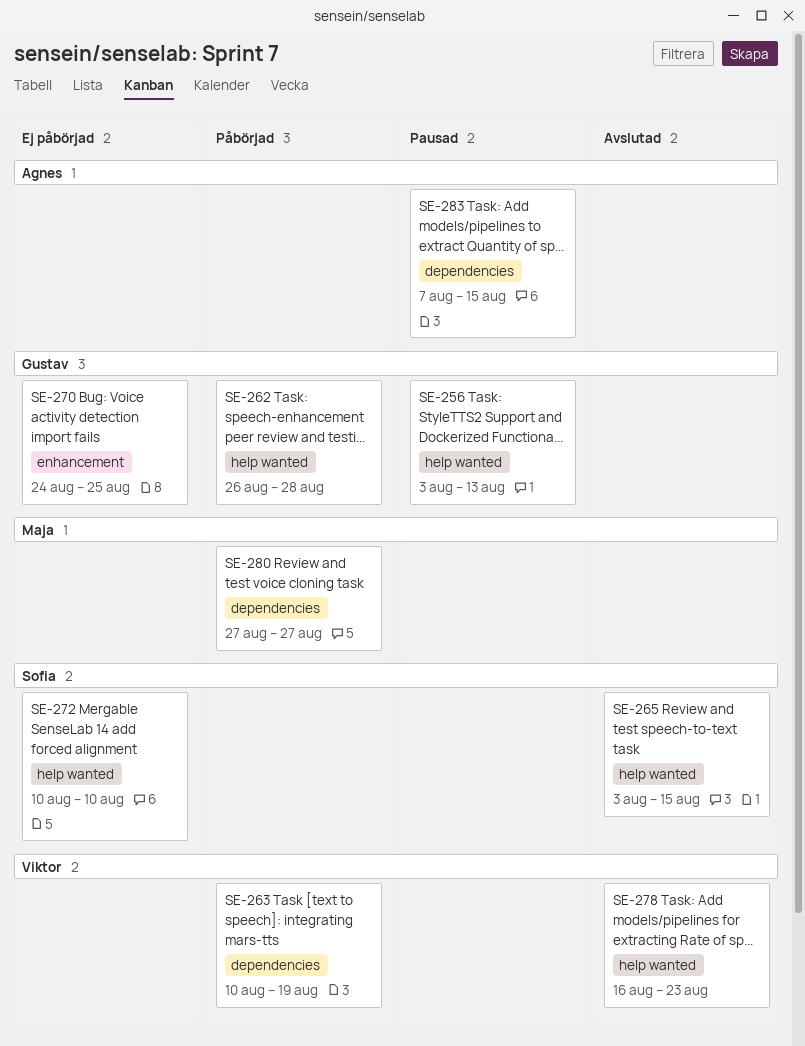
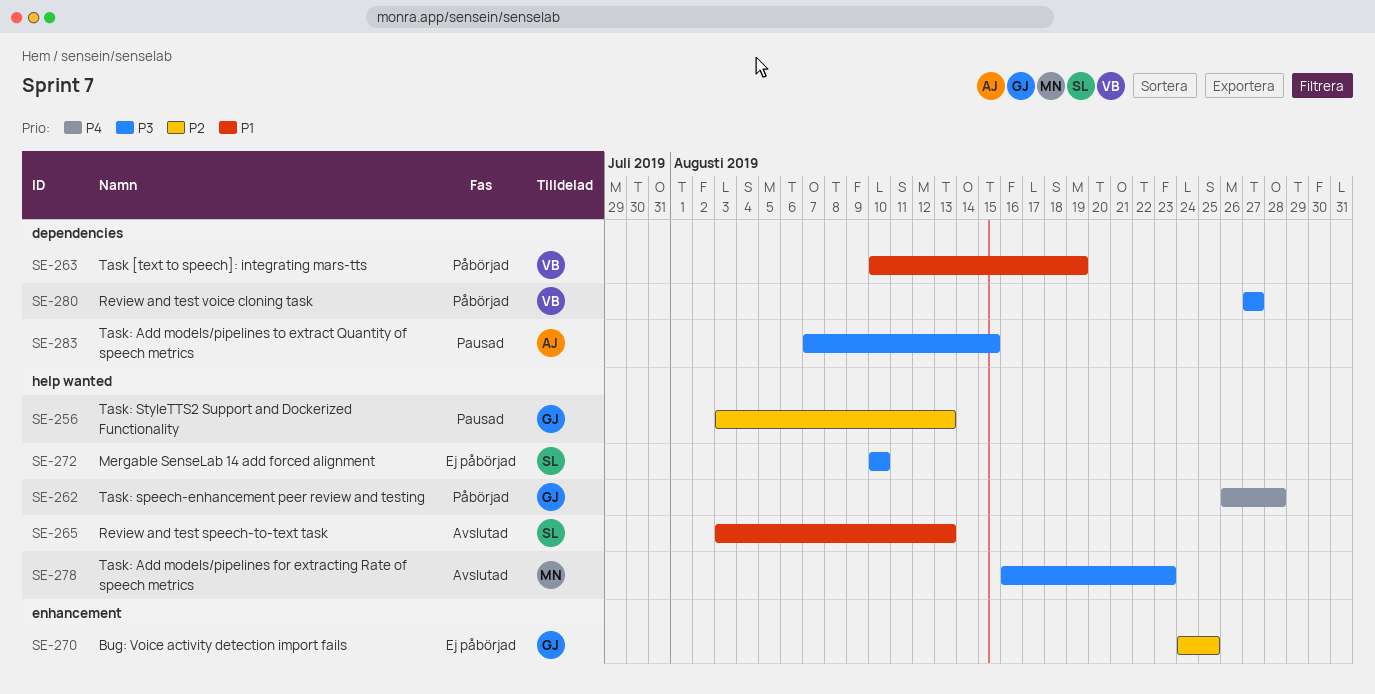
SE-265, due: Aug 15 -> Aug 13
SE-278, owner: Viktor -> Maja
SE-280, owner: Maja -> Viktor

